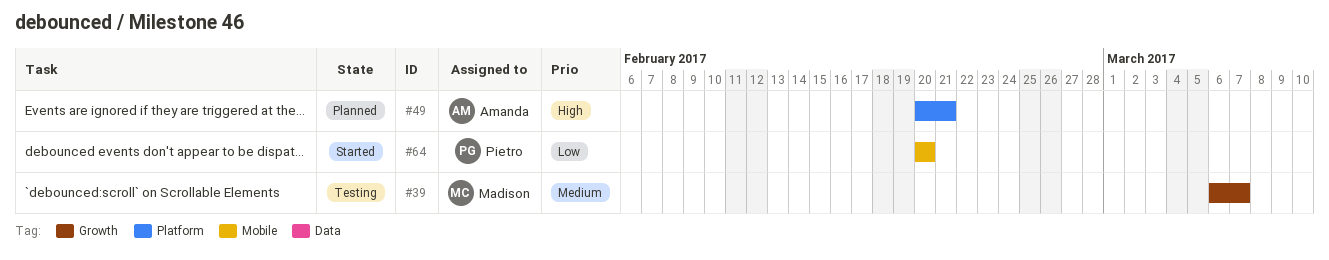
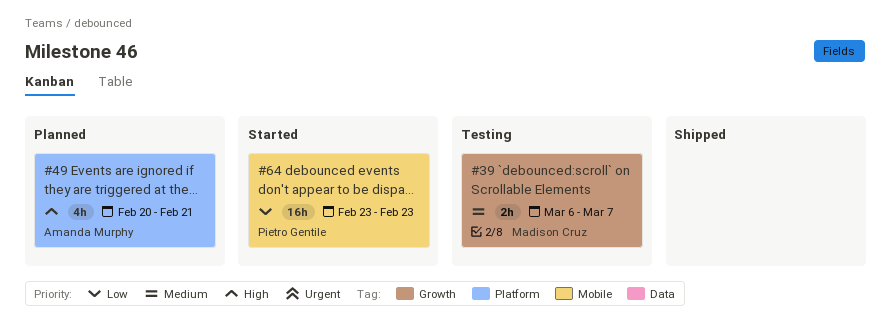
#64, start: Feb 20 -> Feb 23
#64, due: Feb 20 -> Feb 23

